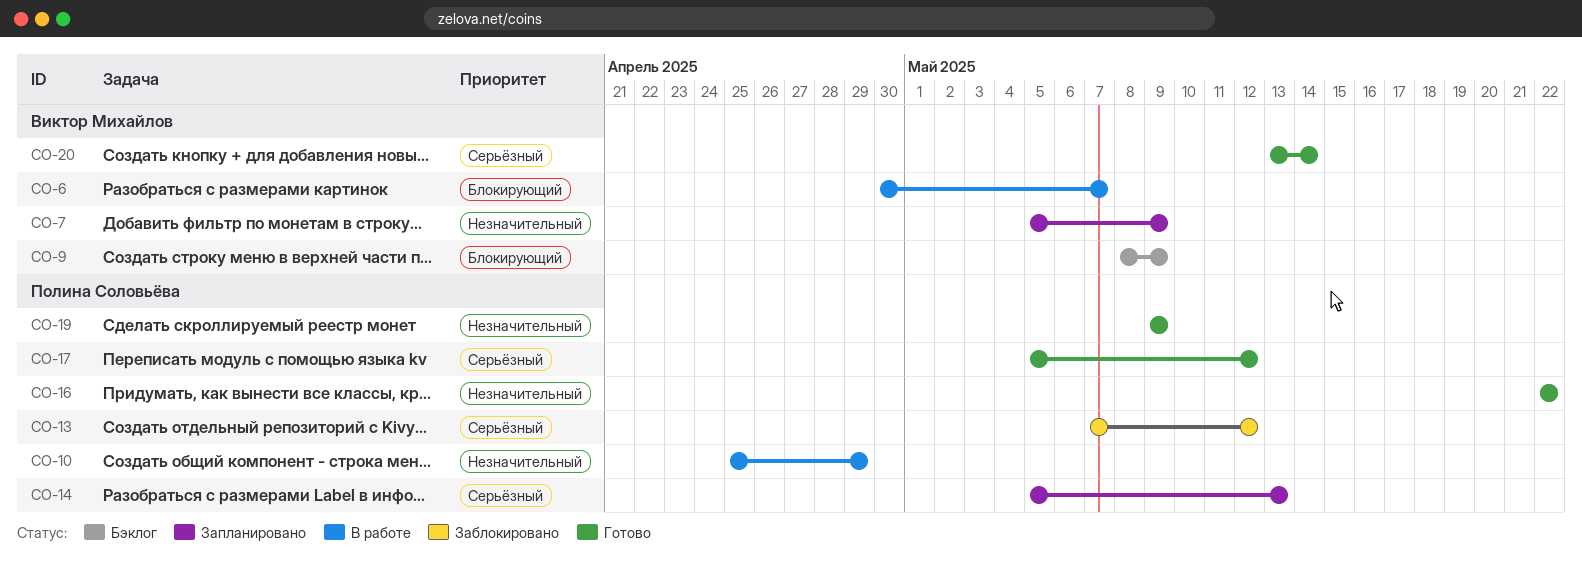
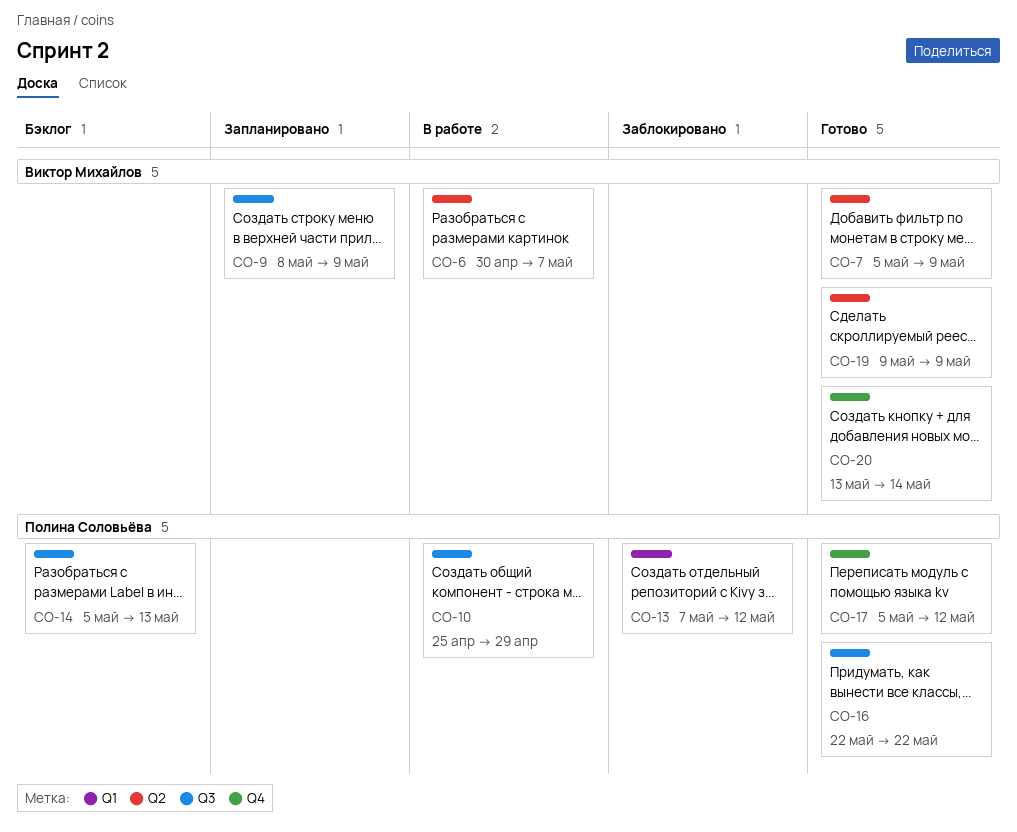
CO-7, status: Запланировано -> Готово
CO-9, status: Бэклог -> Запланировано
CO-14, status: Запланировано -> Бэклог
CO-19, owner: Полина Соловьёва -> Виктор Михайлов

